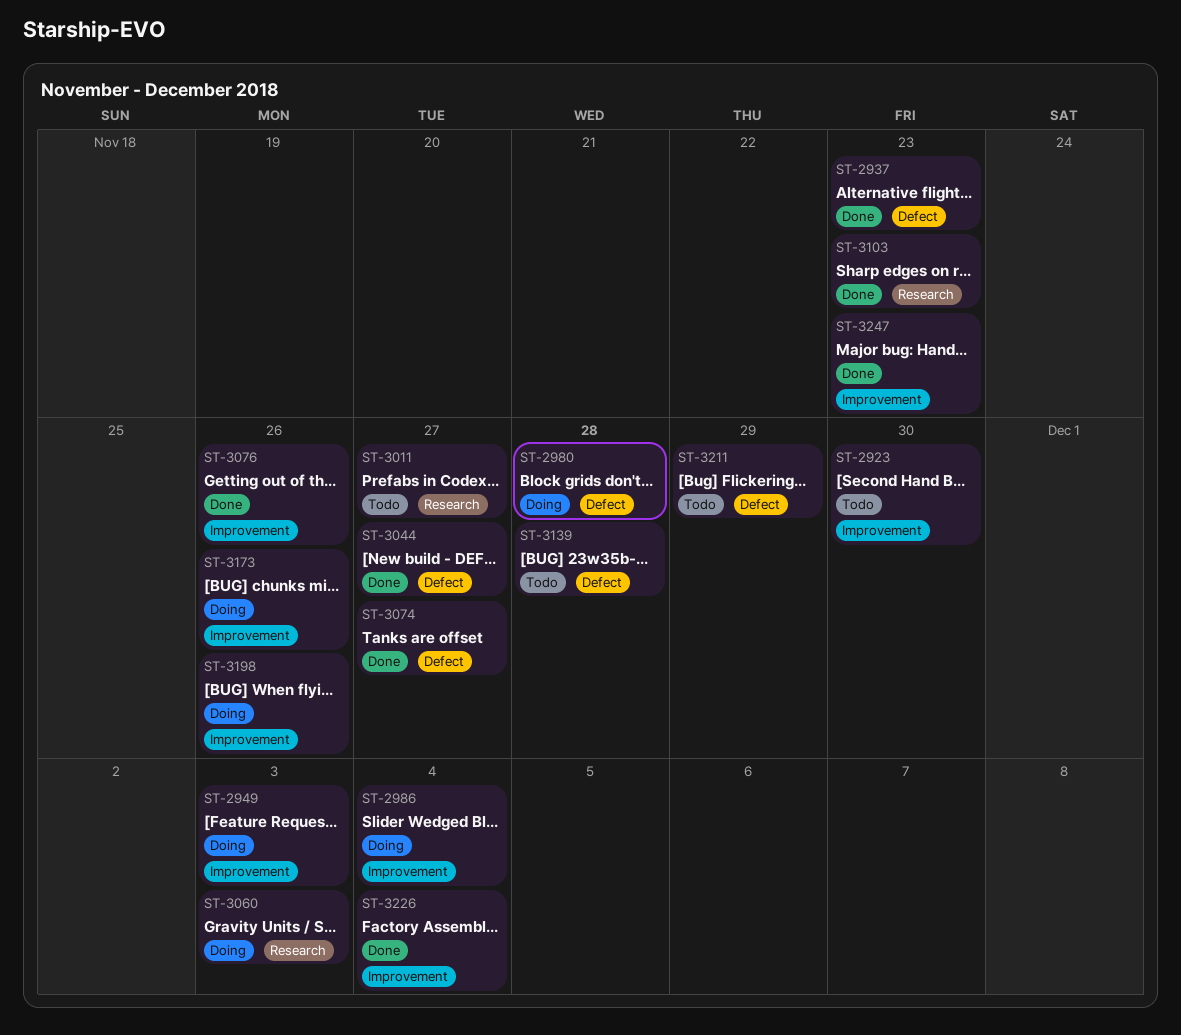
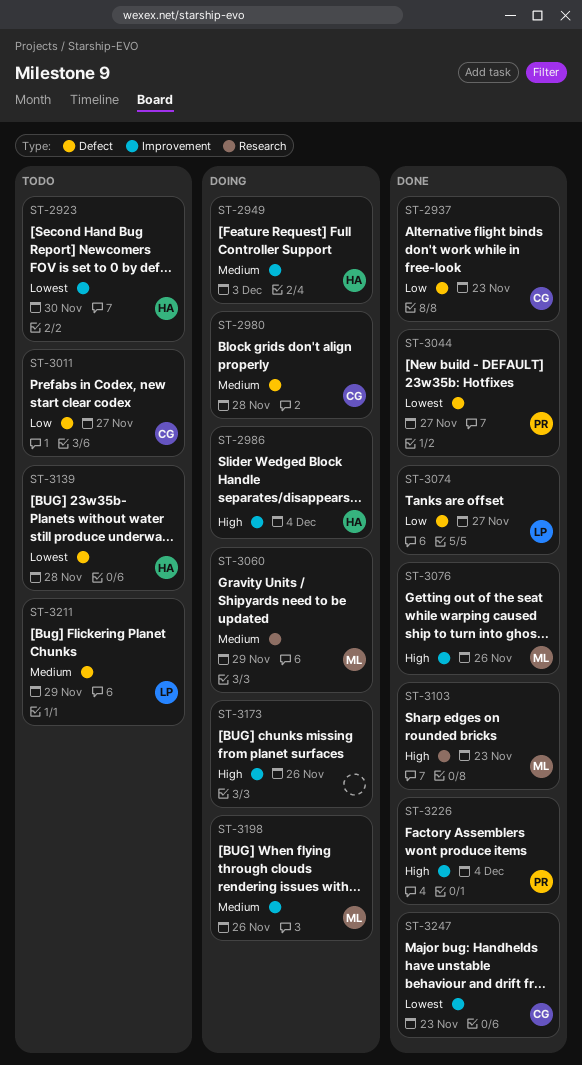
ST-3011, label: Research -> Defect
ST-3060, due: Dec 3 -> Nov 29

